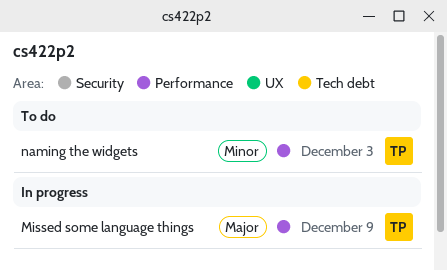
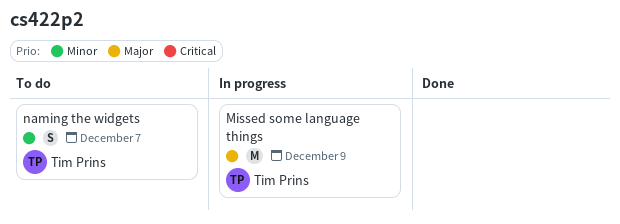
naming the widgets, due: Dec 3 -> Dec 7

